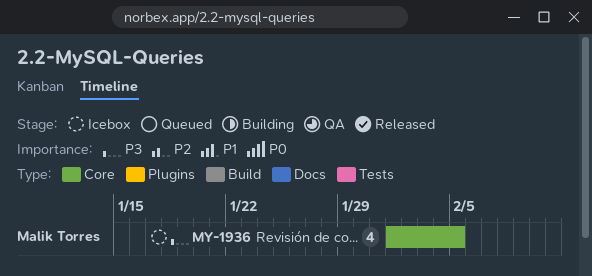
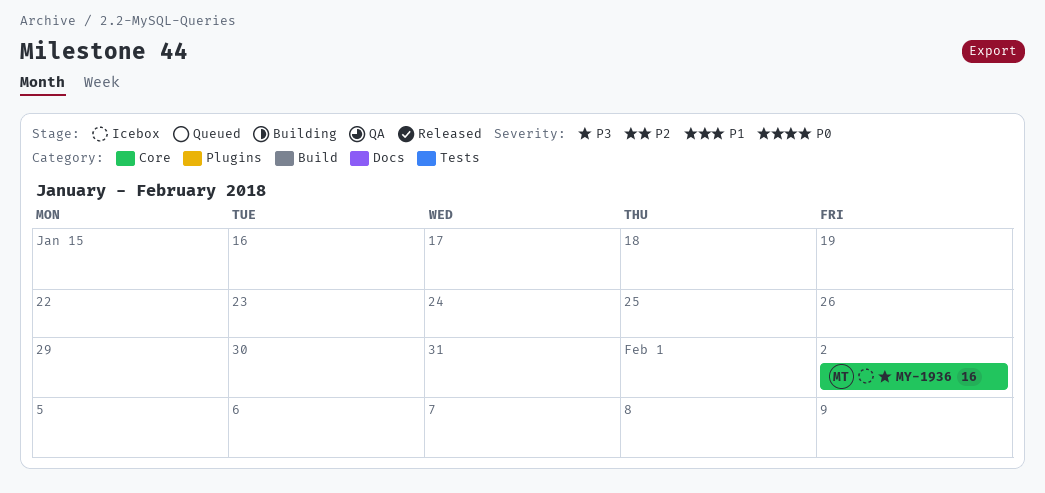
MY-1936, estimate: 4 -> 16
MY-1936, start: Feb 1 -> Feb 2
MY-1936, due: Feb 5 -> Feb 2

